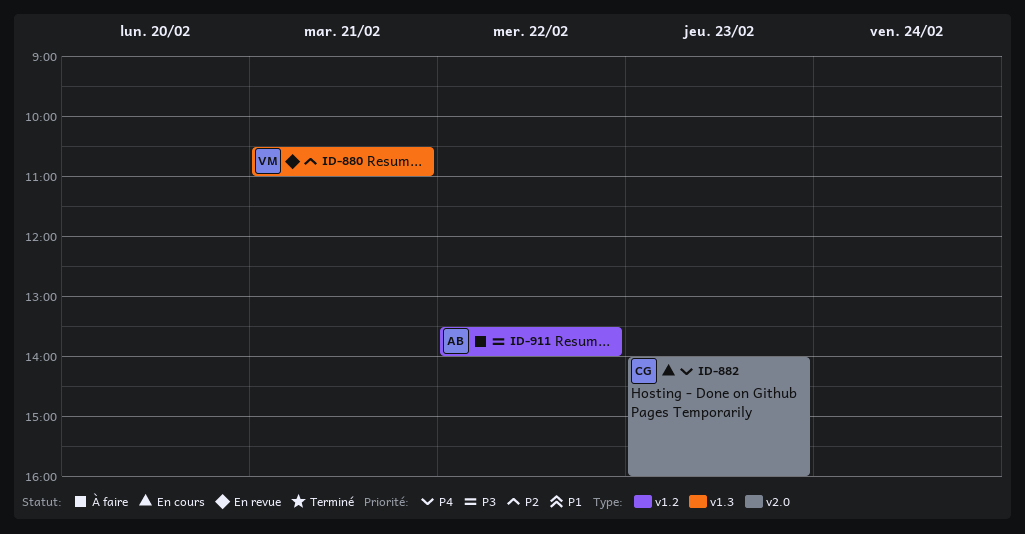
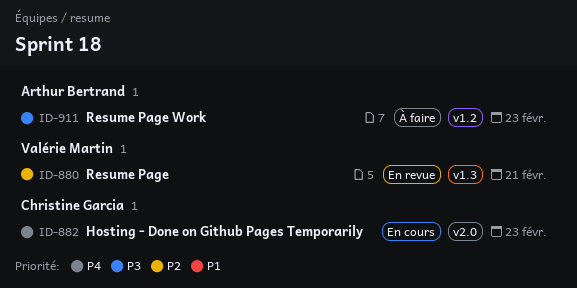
ID-911, day: Feb 22 -> Feb 23

